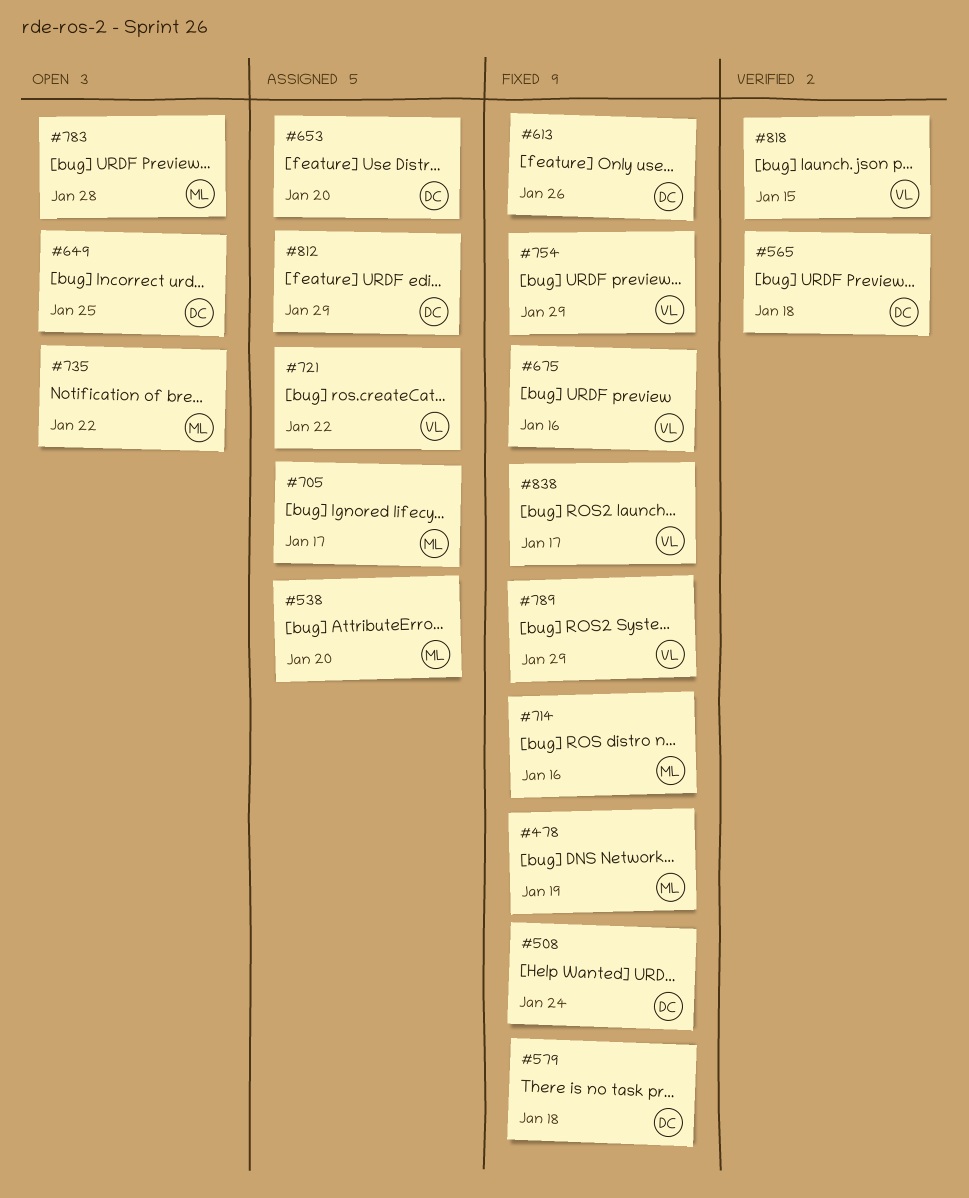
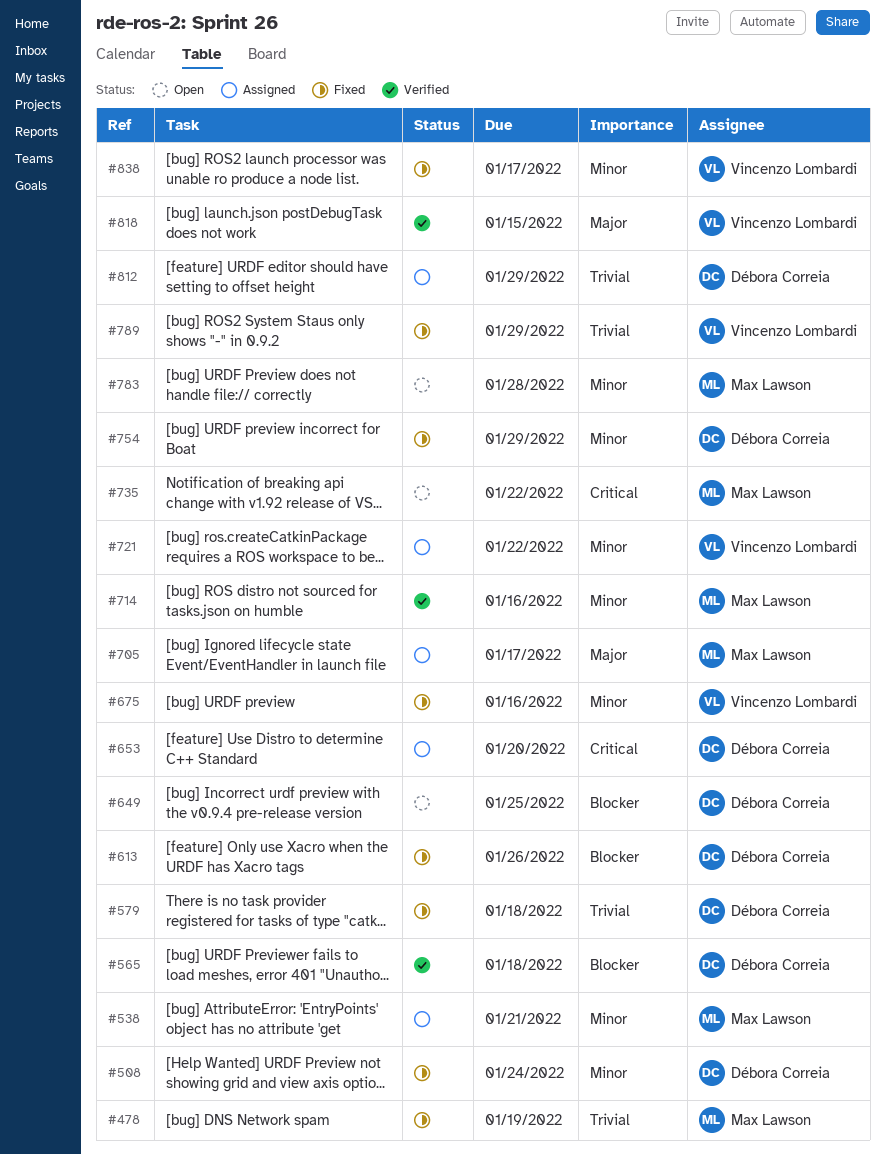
#538, due: Jan 20 -> Jan 21
#714, status: Fixed -> Verified
#754, owner: Vincenzo Lombardi -> Débora Correia

